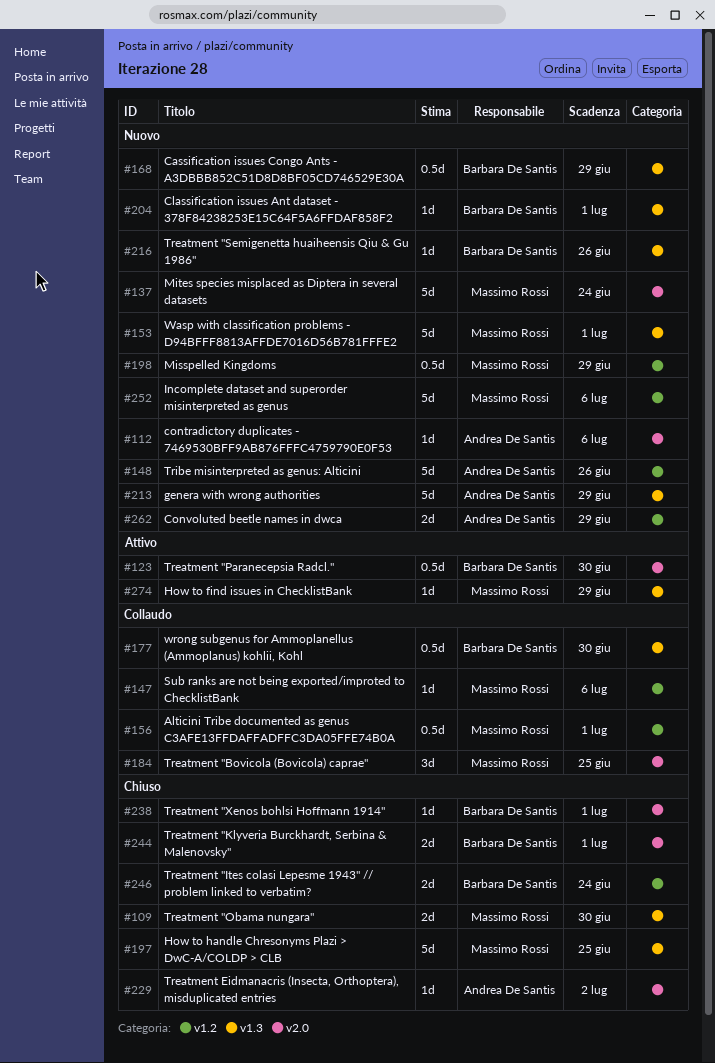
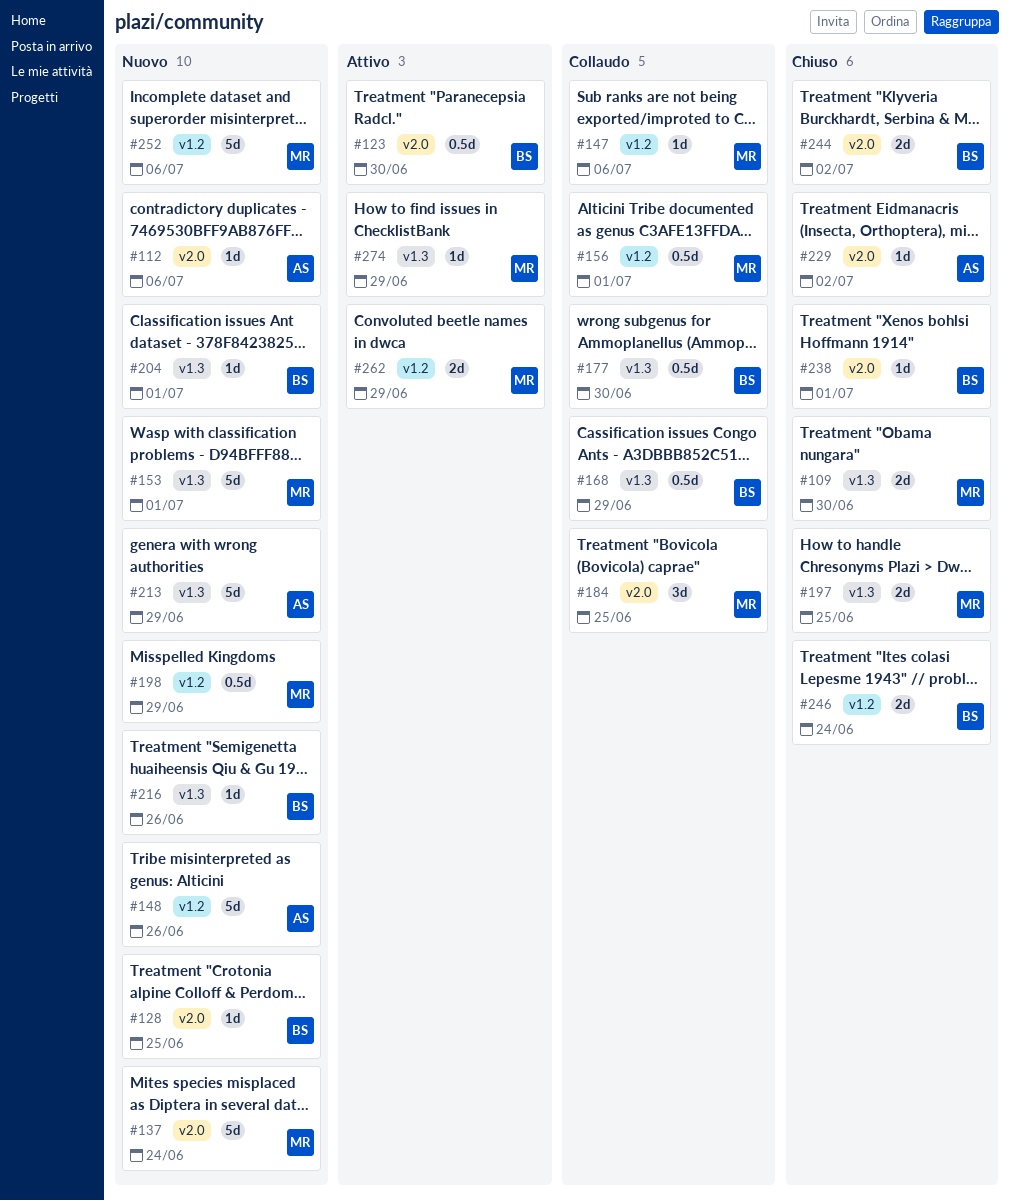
#128: none -> present
#168, status: Nuovo -> Collaudo
#197, estimate: 5d -> 2d
#244, due: Jul 1 -> Jul 2
#262, status: Nuovo -> Attivo
#262, owner: Andrea De Santis -> Massimo Rossi

